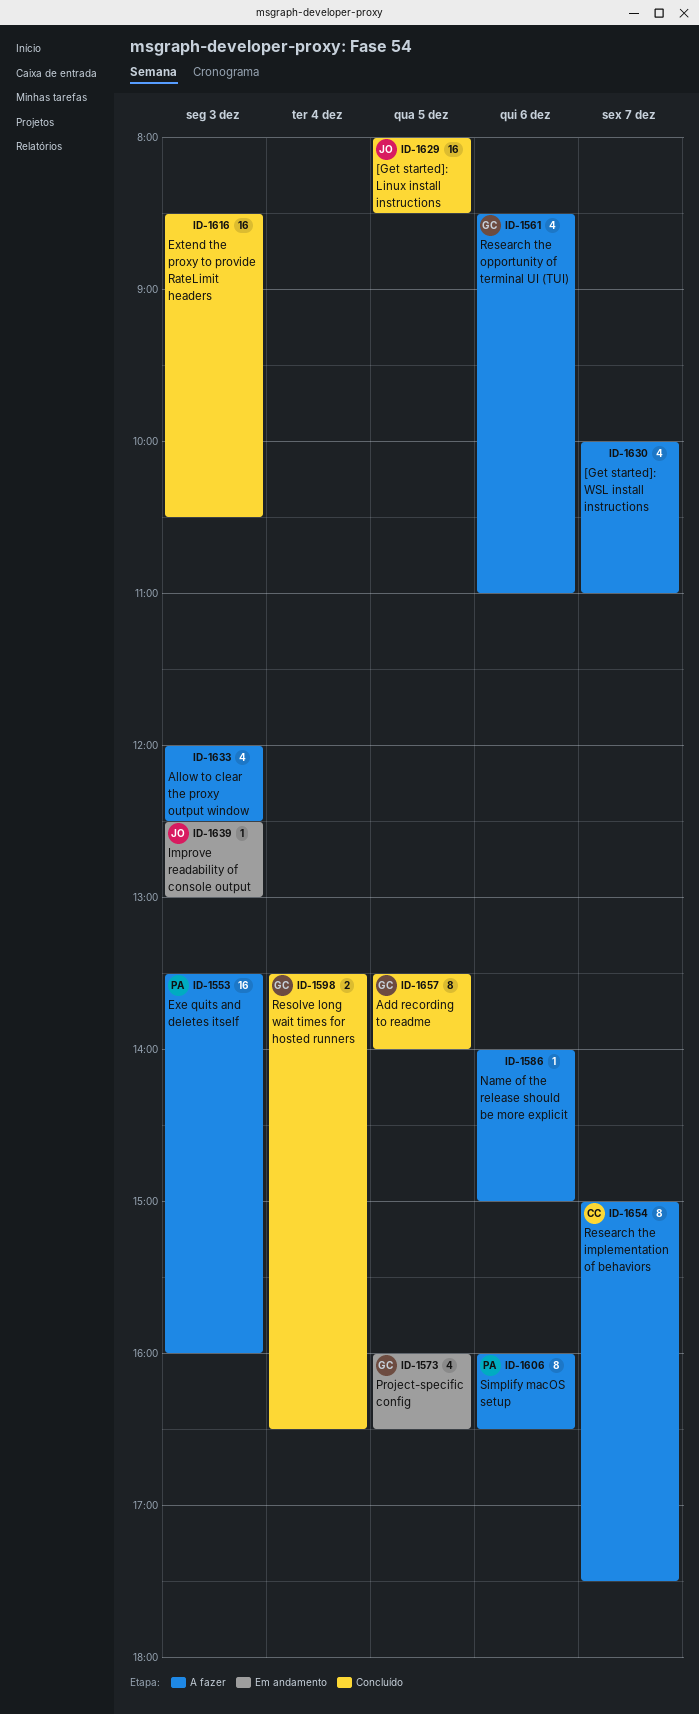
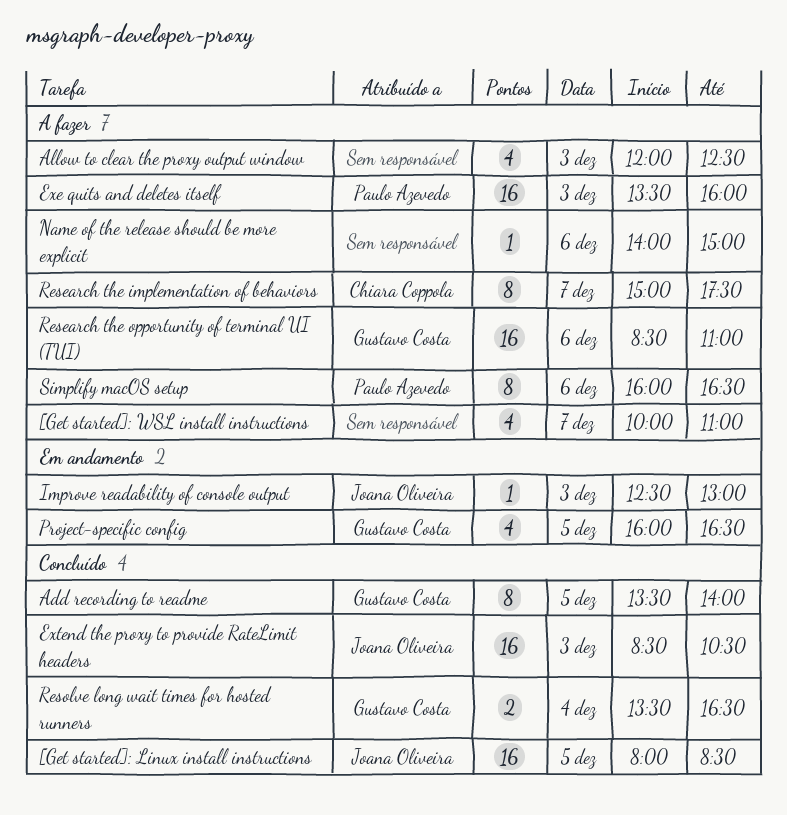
Extend the proxy to provide RateLimit headers, owner: none -> Joana Oliveira
Research the opportunity of terminal UI (TUI), estimate: 4 -> 16

